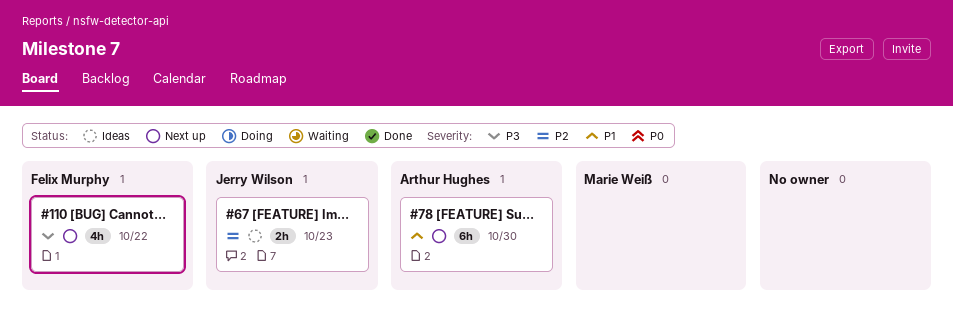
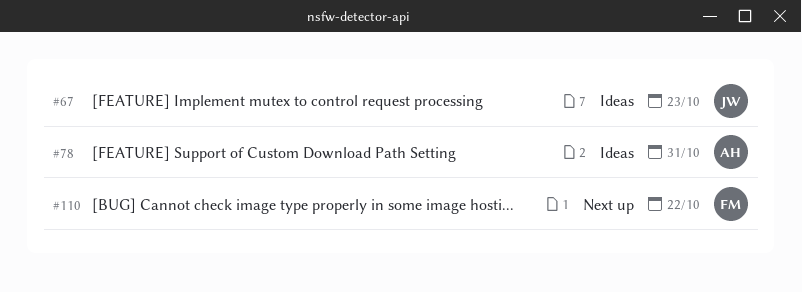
#78, status: Next up -> Ideas
#78, due: Oct 30 -> Oct 31

